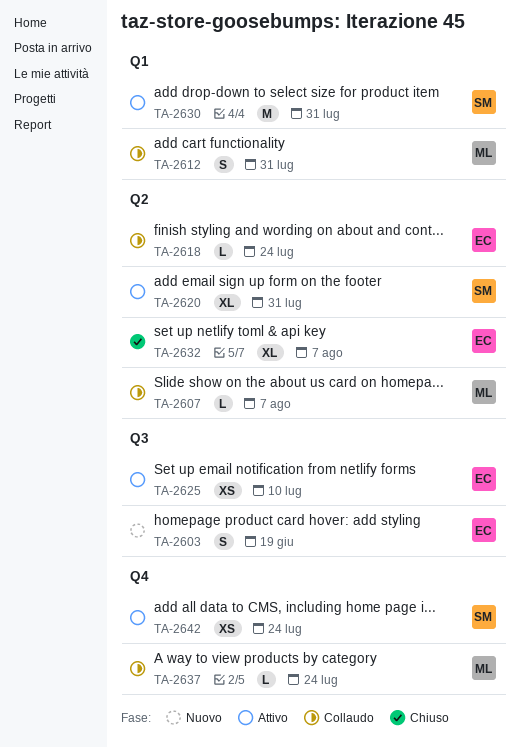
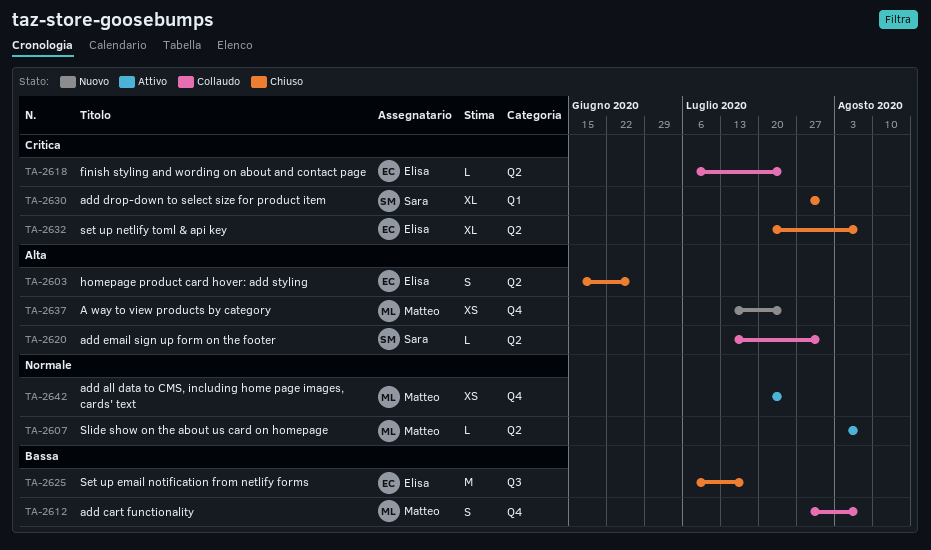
TA-2603, status: Nuovo -> Chiuso
TA-2603, label: Q3 -> Q2
TA-2603, due: Jun 19 -> Jun 26
TA-2607, status: Collaudo -> Attivo
TA-2612, label: Q1 -> Q4
TA-2612, due: Jul 31 -> Aug 7
TA-2620, status: Attivo -> Collaudo
TA-2620, estimate: XL -> L
TA-2625, status: Attivo -> Chiuso
TA-2625, estimate: XS -> M
TA-2625, due: Jul 10 -> Jul 17
TA-2630, status: Attivo -> Chiuso
TA-2630, estimate: M -> XL
TA-2637, status: Collaudo -> Nuovo
TA-2637, estimate: L -> XS
TA-2642, owner: Sara -> Matteo

